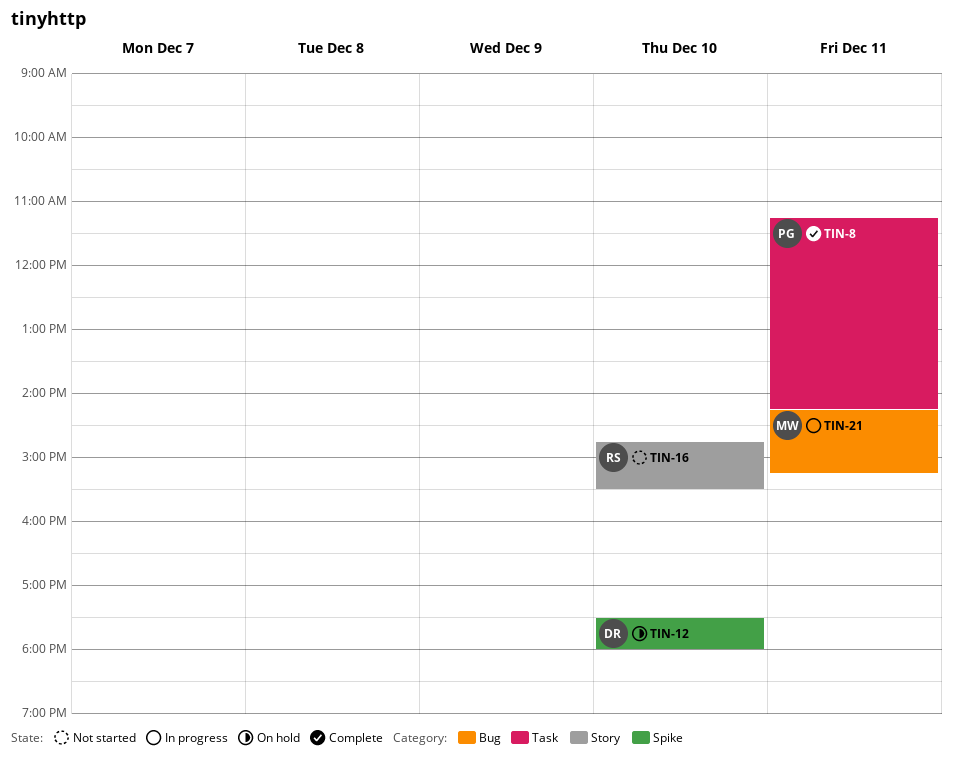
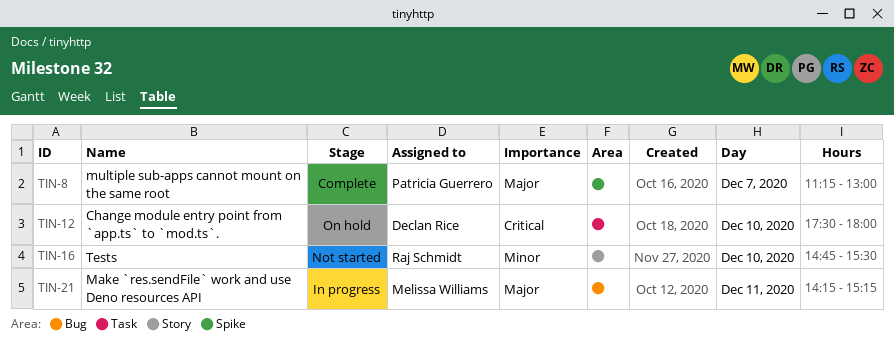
TIN-8, label: Task -> Spike
TIN-8, day: Dec 11 -> Dec 7
TIN-8, ends: 14:15 -> 13:00
TIN-12, label: Spike -> Task

